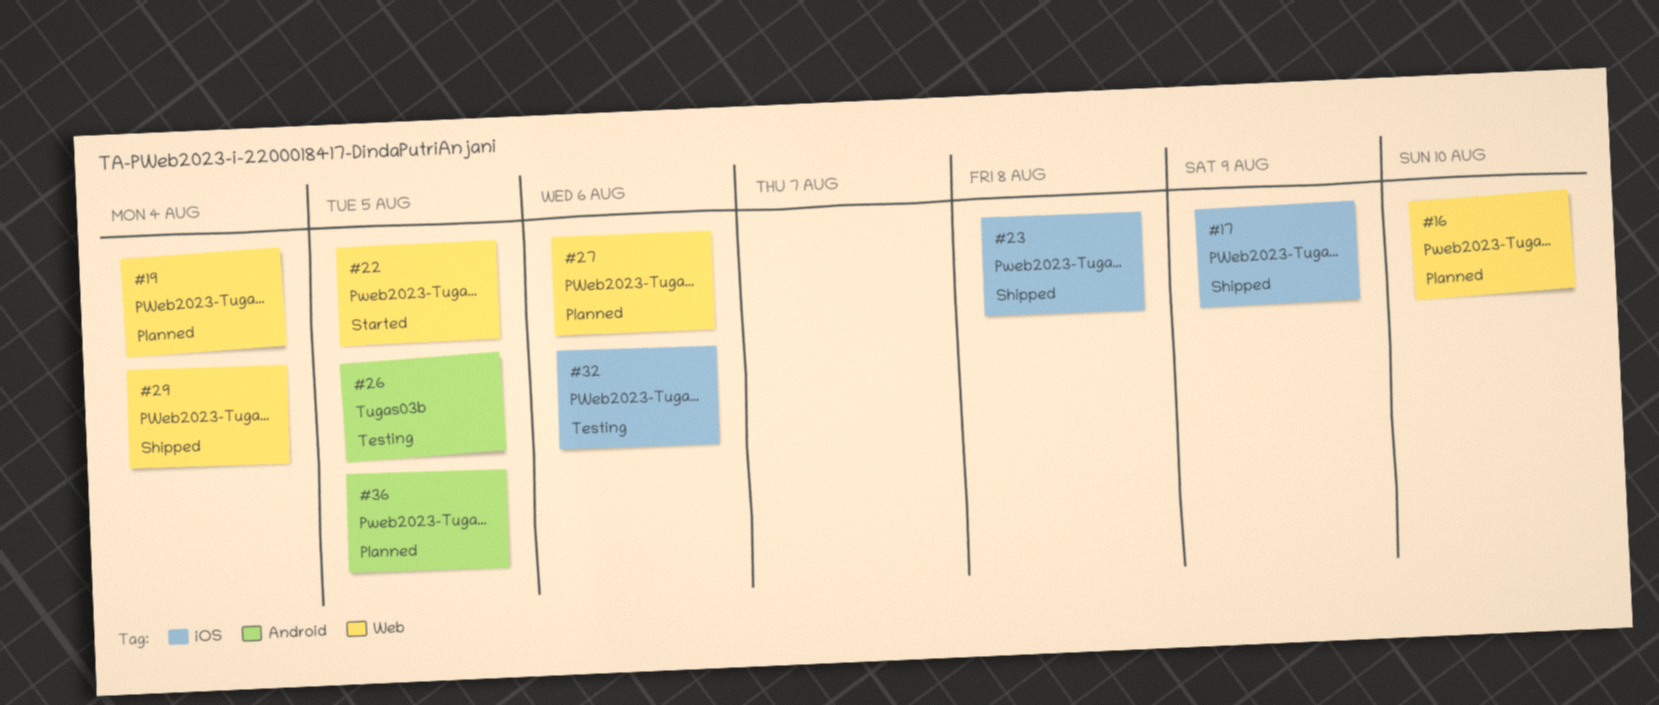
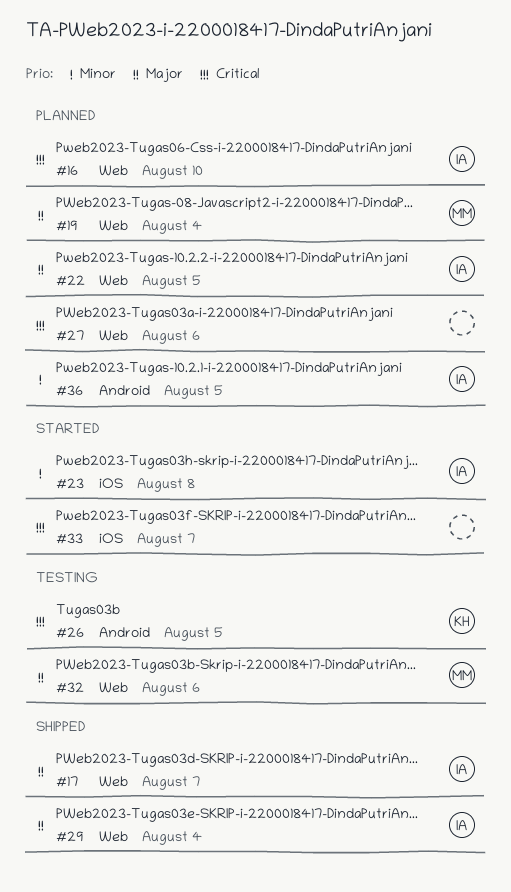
#17, label: iOS -> Web
#17, due: Aug 9 -> Aug 7
#22, status: Started -> Planned
#23, status: Shipped -> Started
#32, label: iOS -> Web
#33: none -> present

